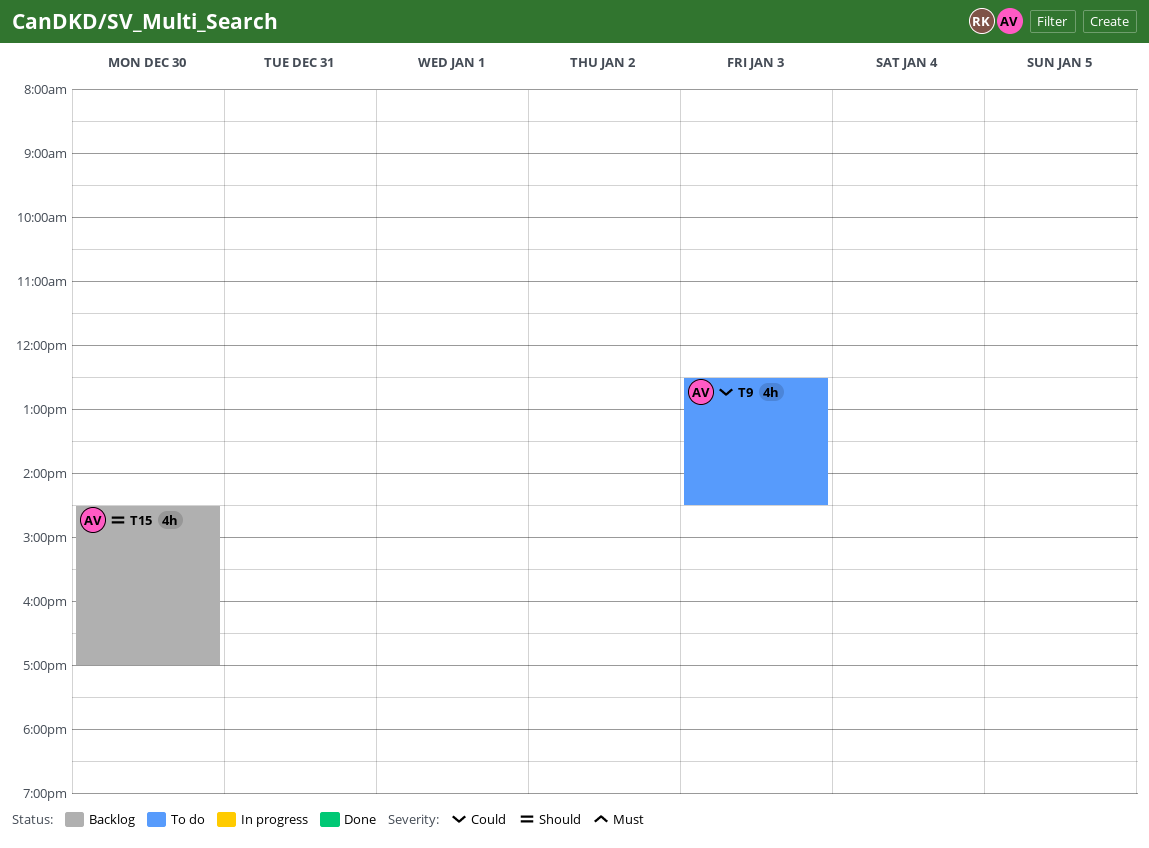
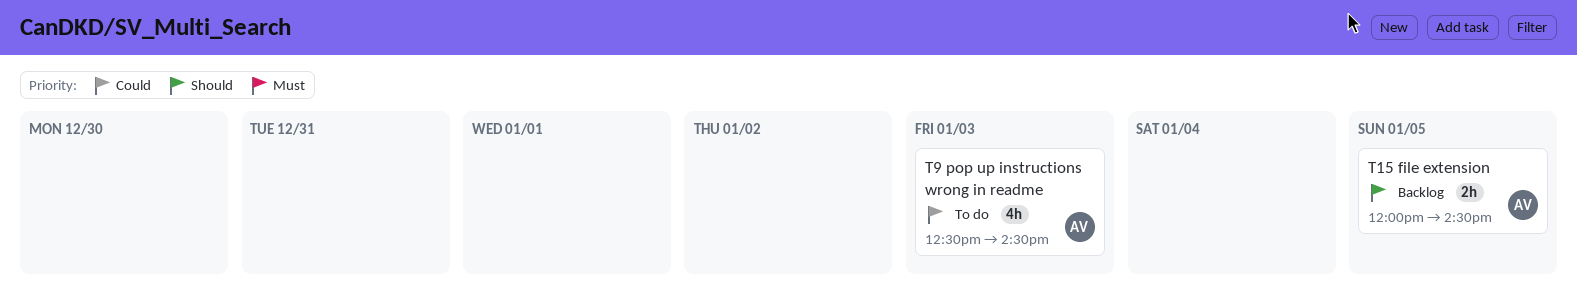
T15, estimate: 4h -> 2h
T15, day: Dec 30 -> Jan 5
T15, begins: 14:30 -> 12:00
T15, ends: 17:00 -> 14:30

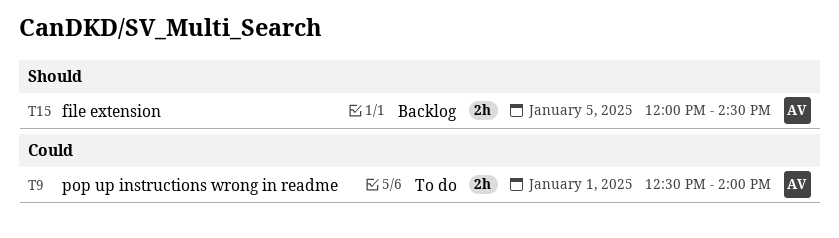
T9, estimate: 4h -> 2h
T9, day: Jan 3 -> Jan 1
T9, ends: 14:30 -> 14:00

